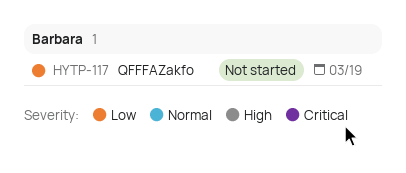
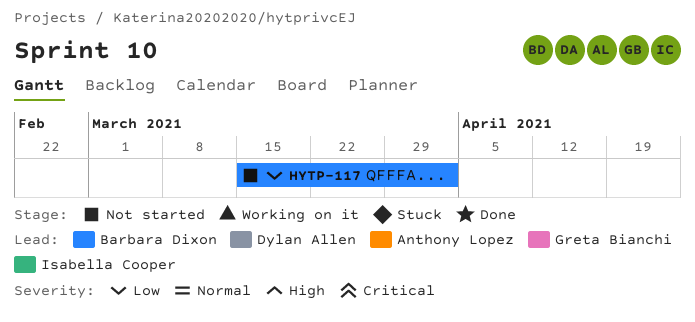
HYTP-117, due: Mar 19 -> Apr 2

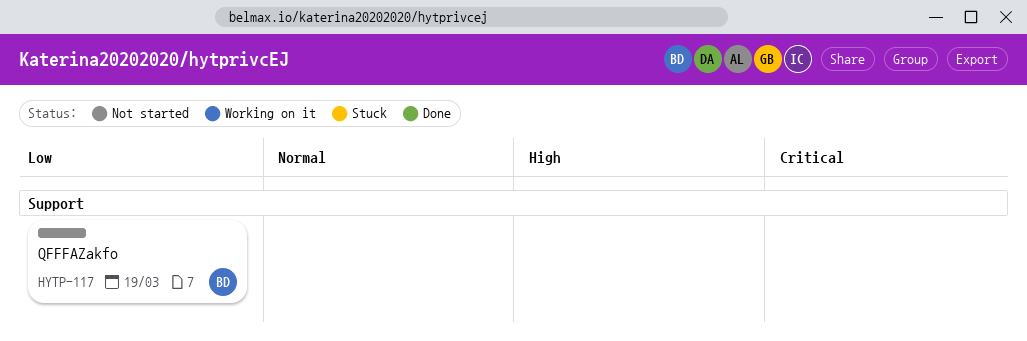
HYTP-117, due: Apr 2 -> Mar 19

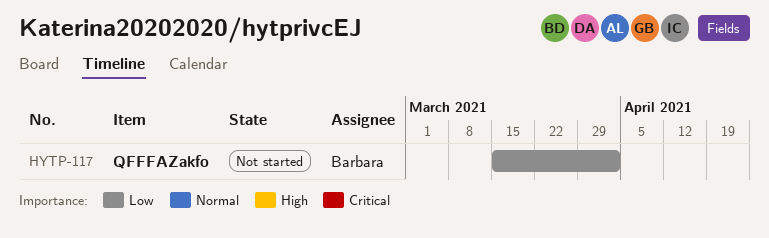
HYTP-117, due: Mar 19 -> Apr 2

